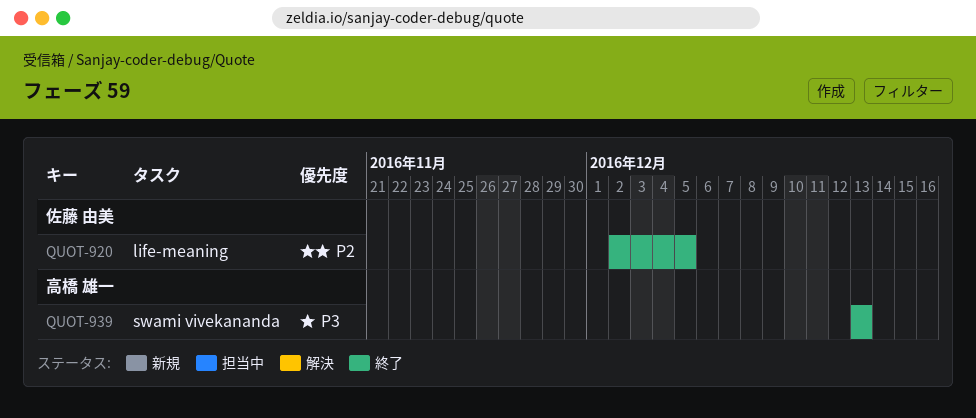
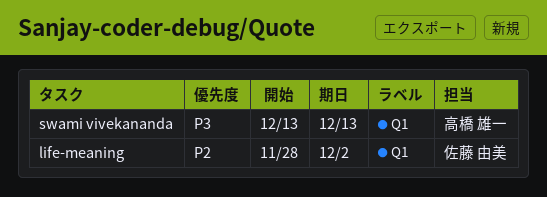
life-meaning, start: Dec 2 -> Nov 28
life-meaning, due: Dec 5 -> Dec 2

